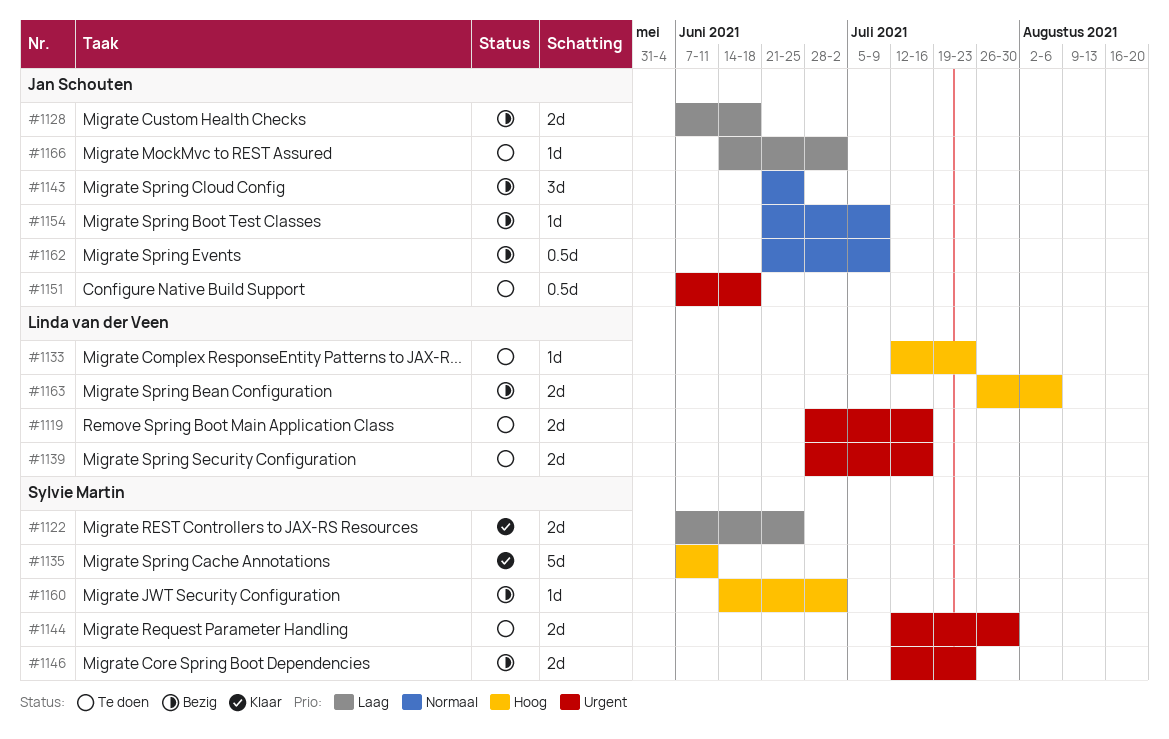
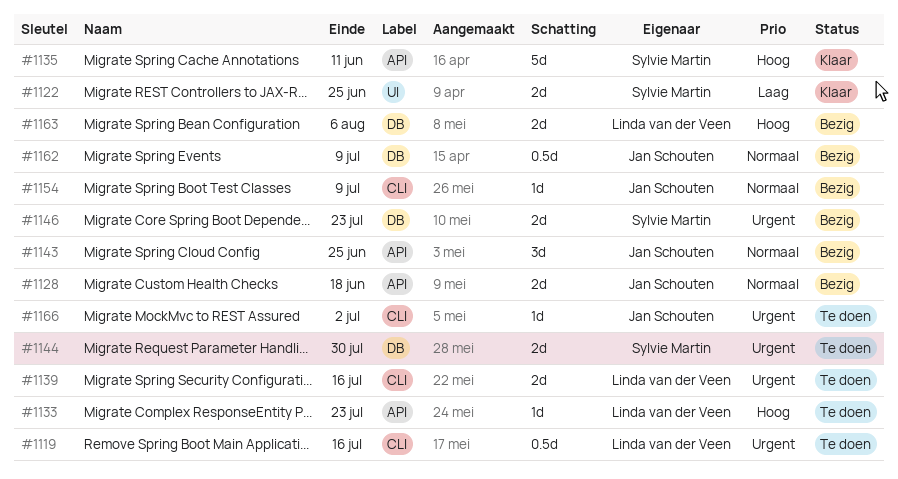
#1119, estimate: 2d -> 0.5d
#1128, priority: Laag -> Normaal
#1151: present -> none
#1160: present -> none
#1166, priority: Laag -> Urgent

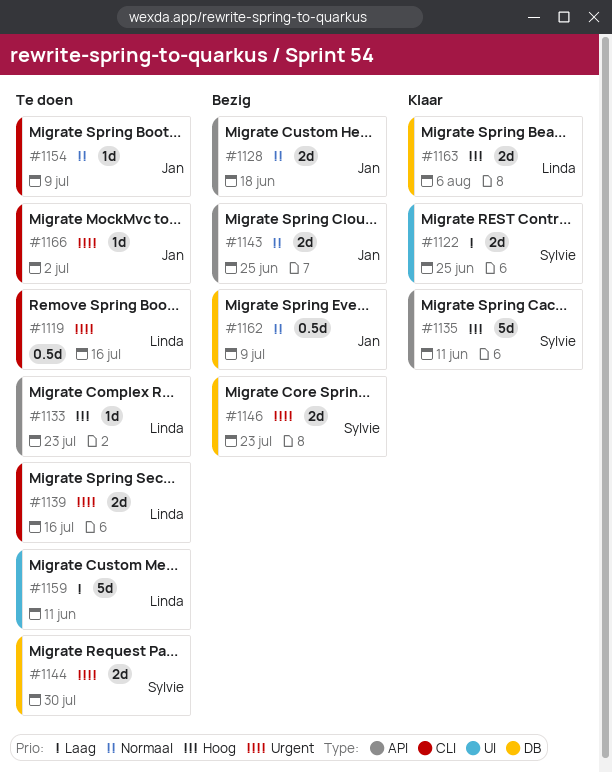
#1143, estimate: 3d -> 2d
#1154, status: Bezig -> Te doen
#1159: none -> present
#1163, status: Bezig -> Klaar

